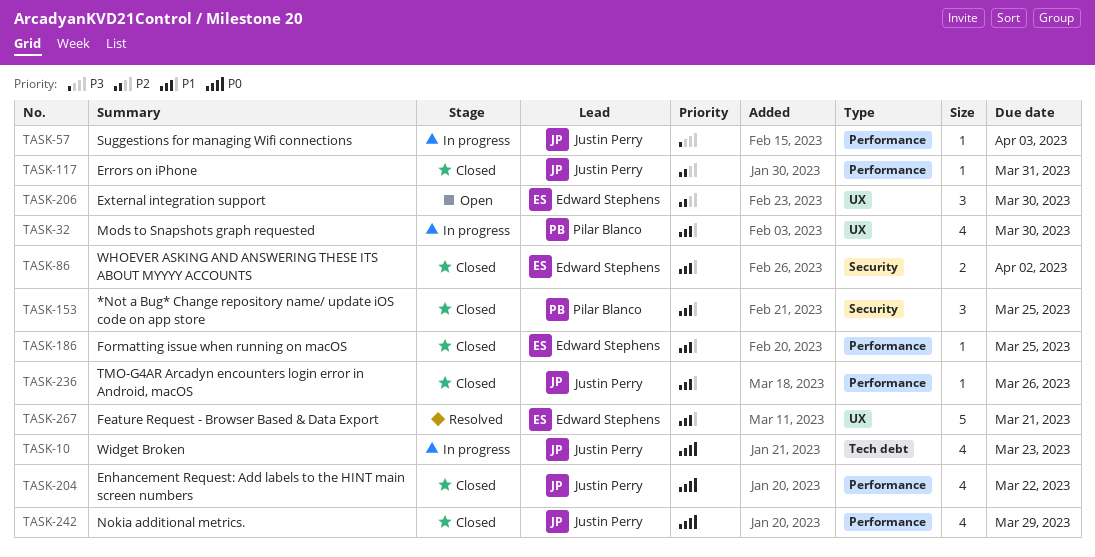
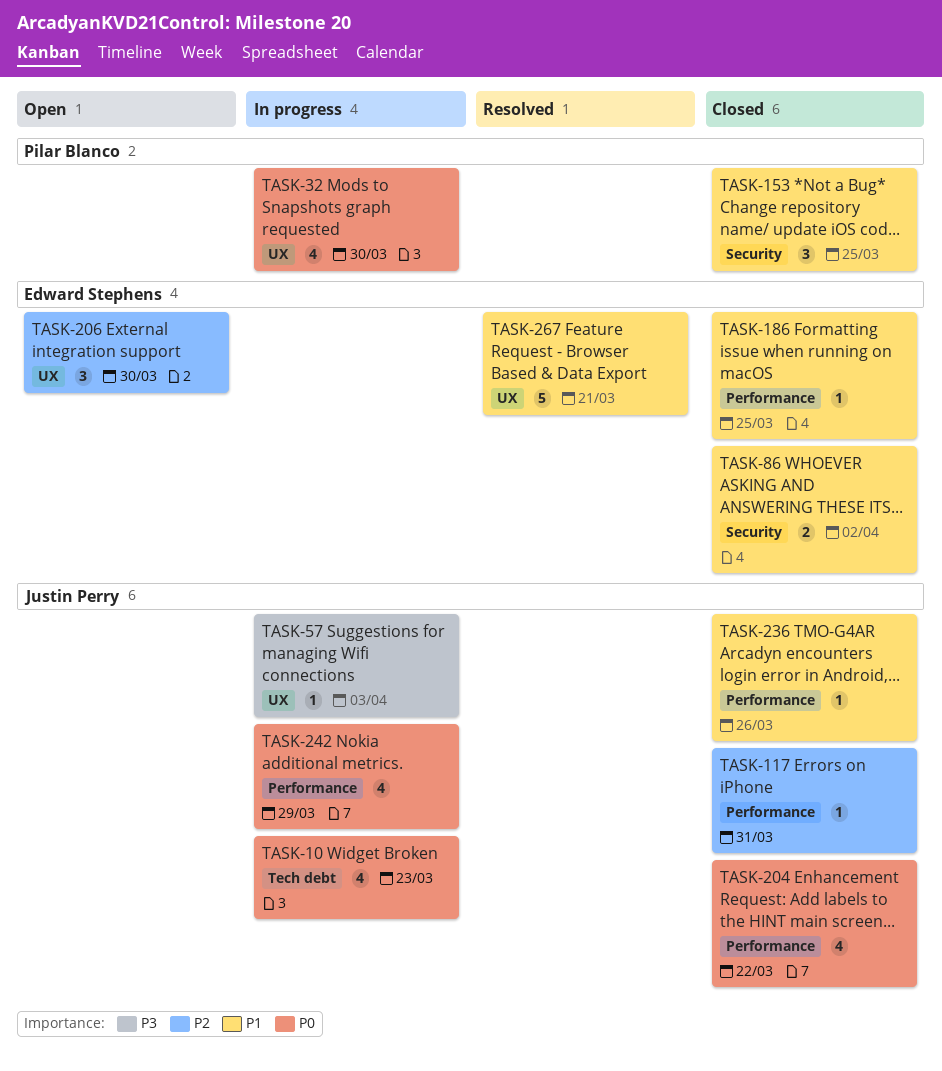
TASK-32, priority: P1 -> P0
TASK-57, label: Performance -> UX
TASK-242, status: Closed -> In progress

